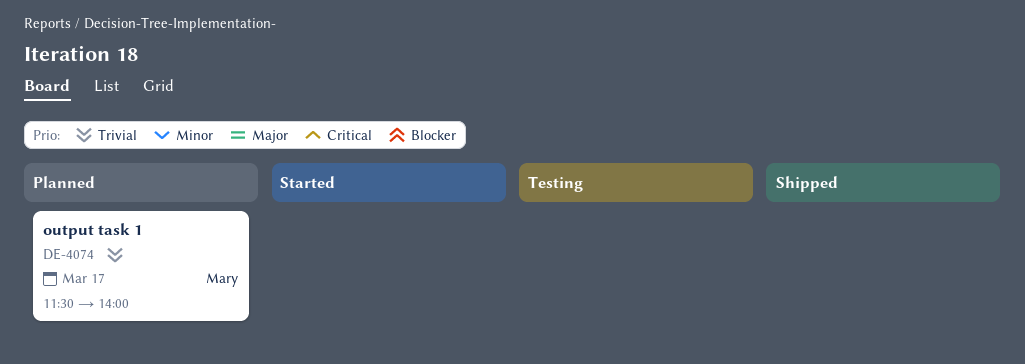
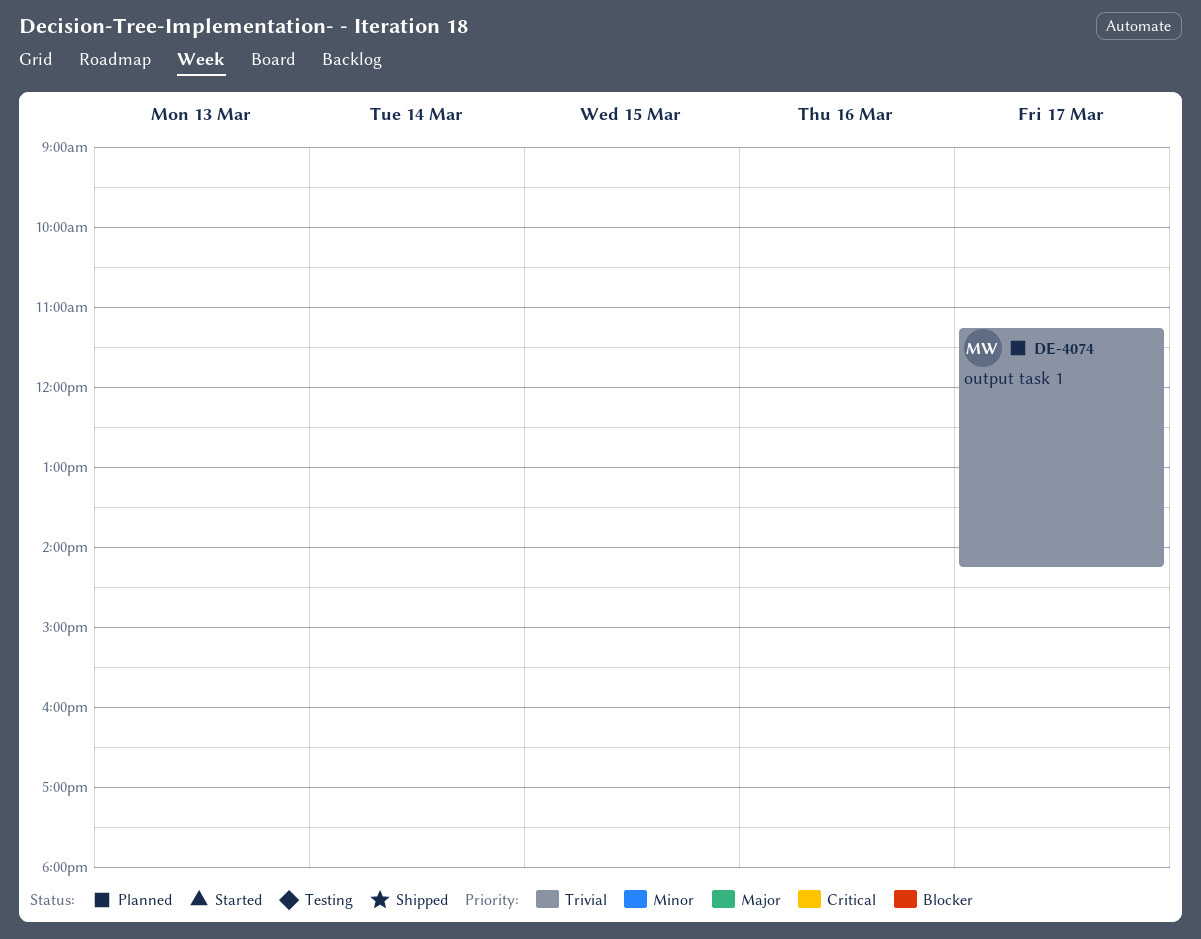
DE-4074, begins: 11:30 -> 11:15
DE-4074, ends: 14:00 -> 14:15

